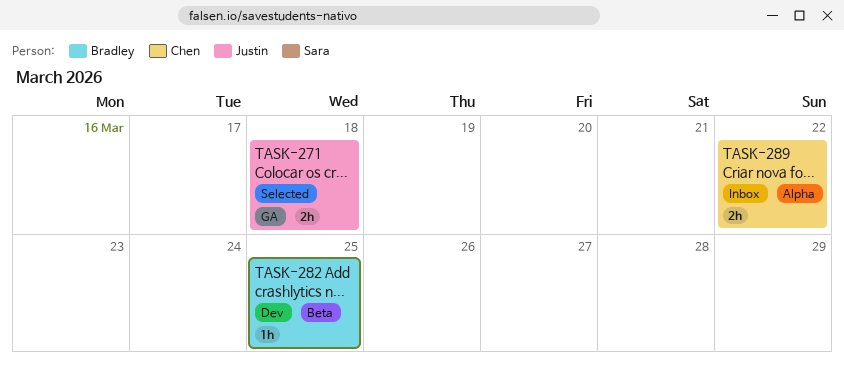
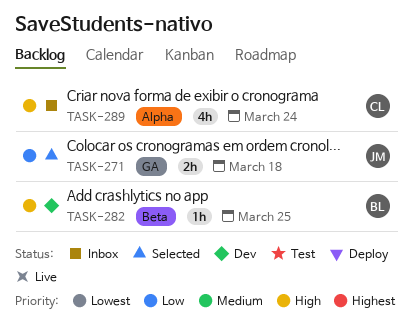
TASK-289, estimate: 2h -> 4h
TASK-289, due: Mar 22 -> Mar 24

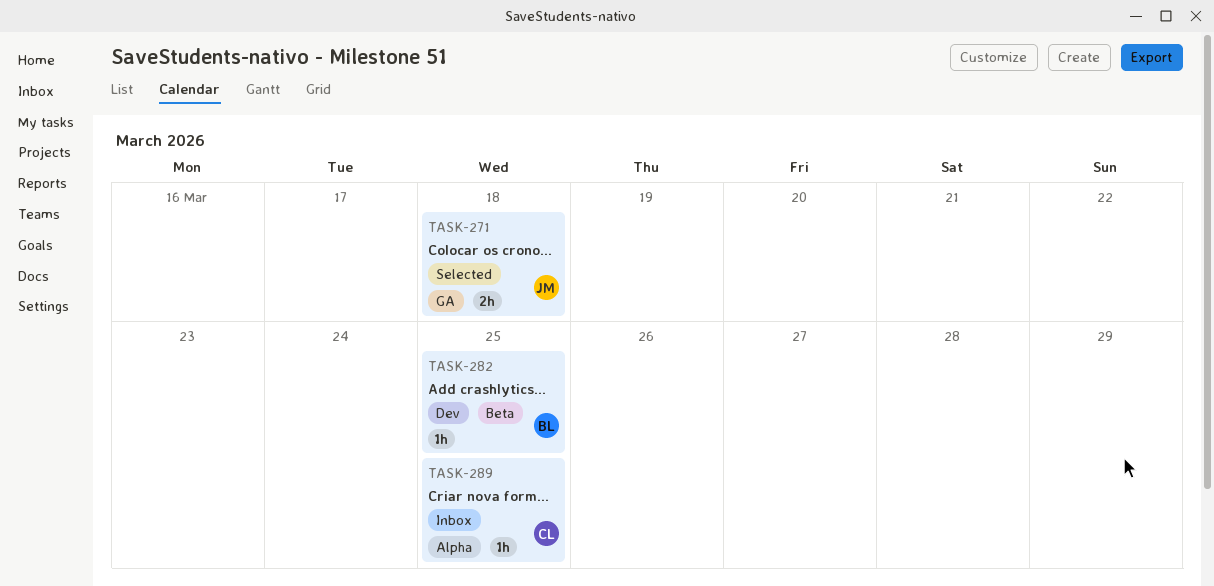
TASK-289, estimate: 4h -> 1h
TASK-289, due: Mar 24 -> Mar 25

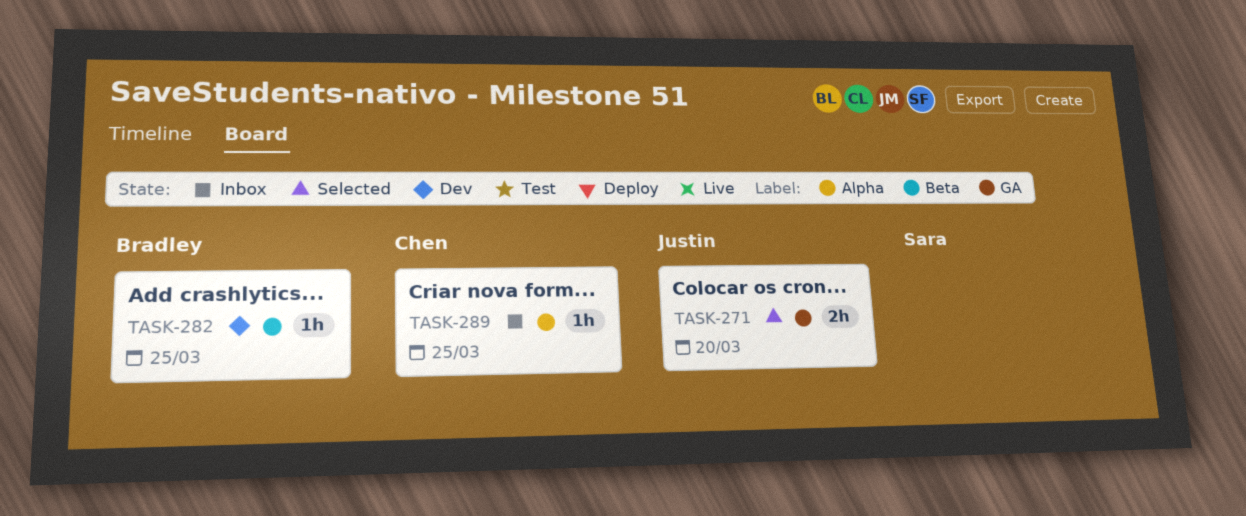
TASK-271, due: Mar 18 -> Mar 20

